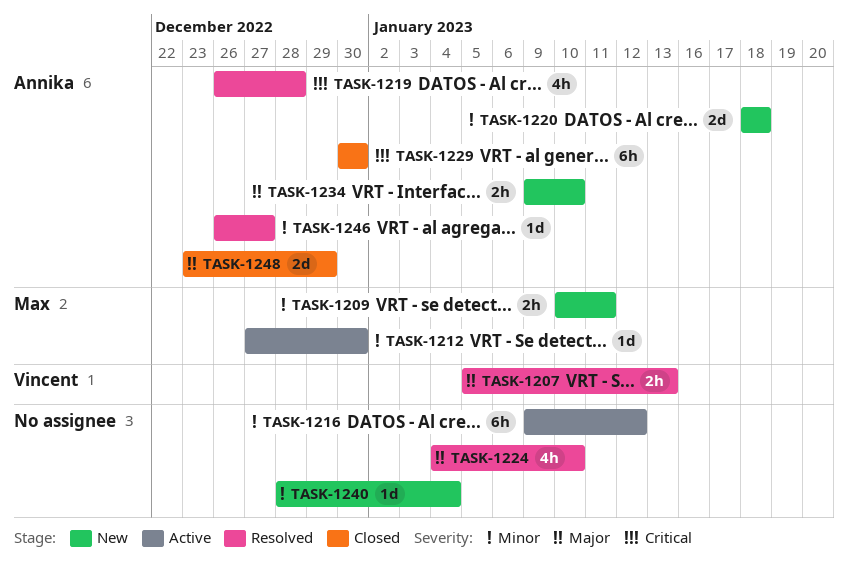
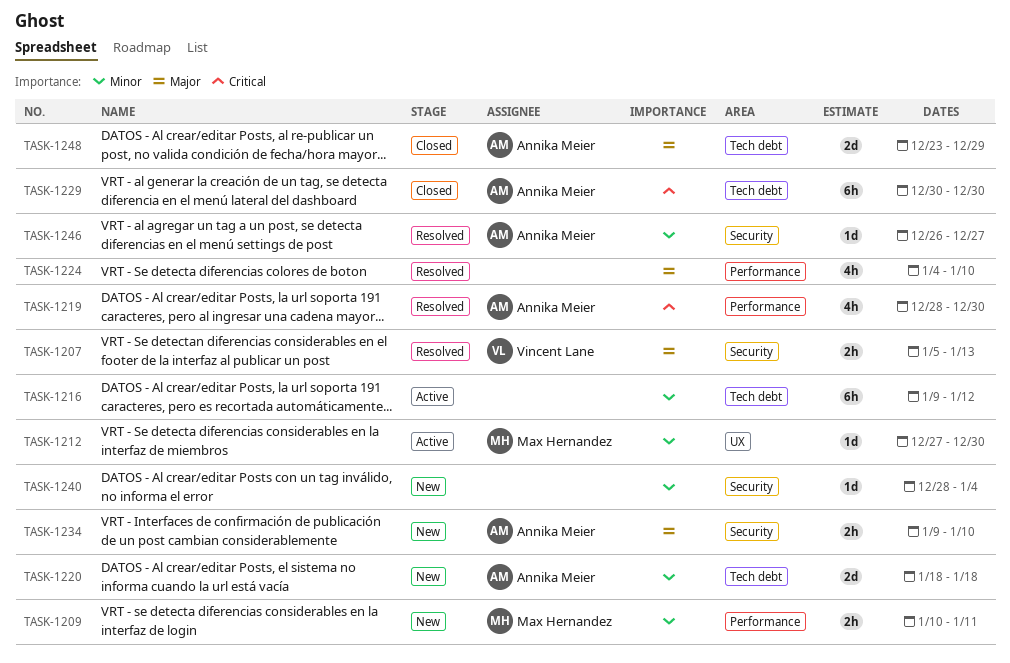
TASK-1219, start: Dec 26 -> Dec 28
TASK-1219, due: Dec 28 -> Dec 30

